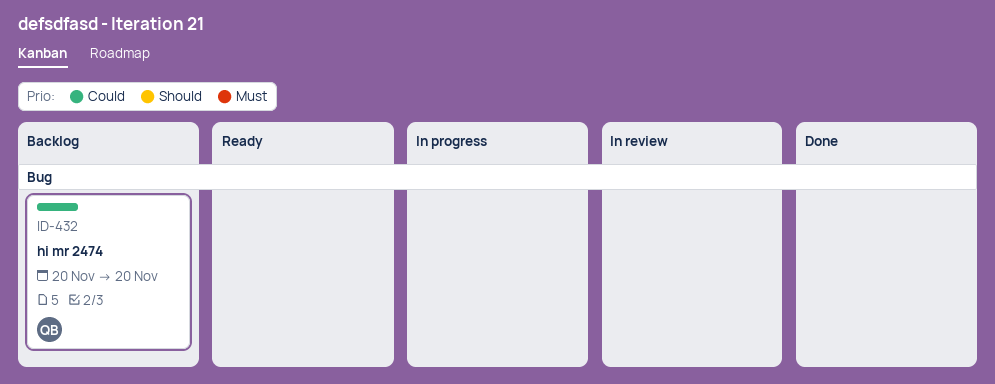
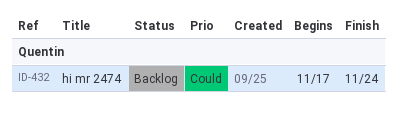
ID-432, start: Nov 20 -> Nov 17
ID-432, due: Nov 20 -> Nov 24

